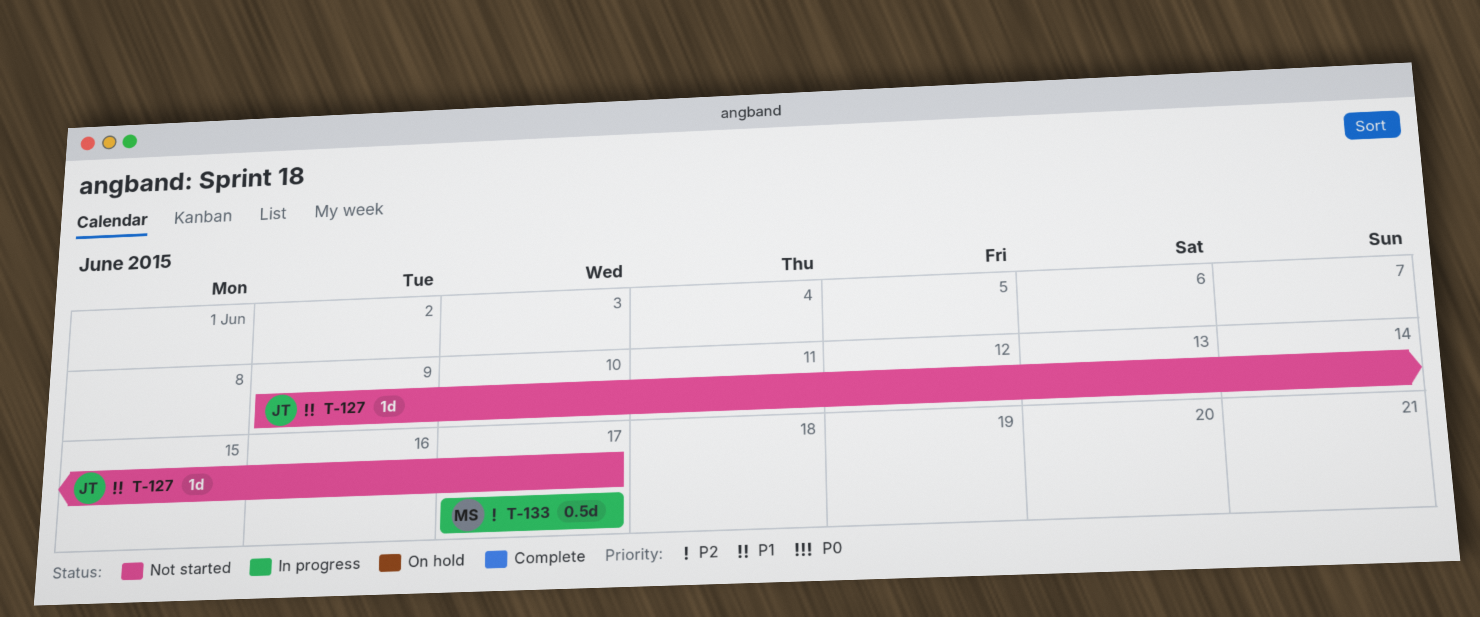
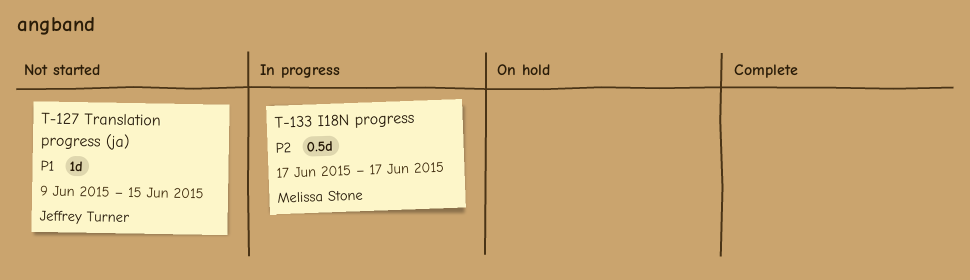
T-127, due: Jun 17 -> Jun 15

